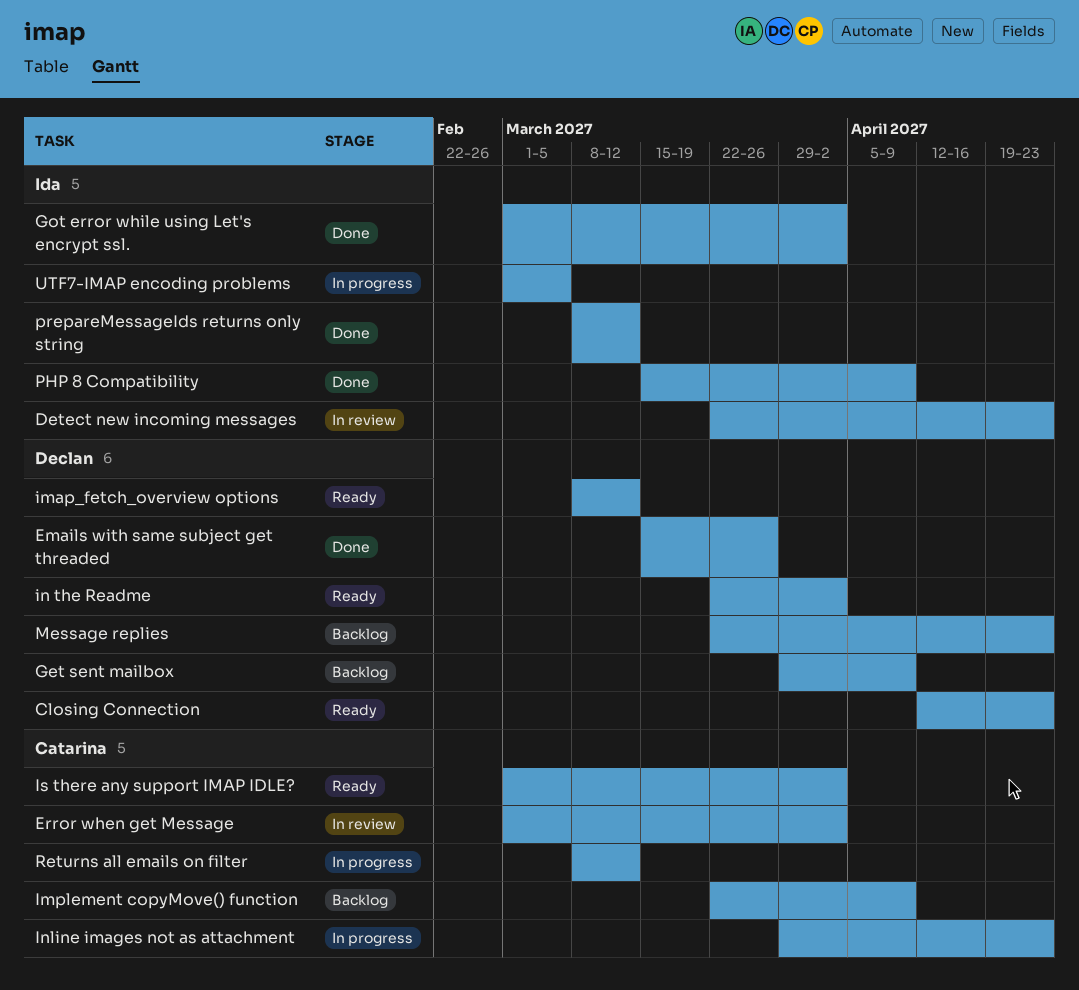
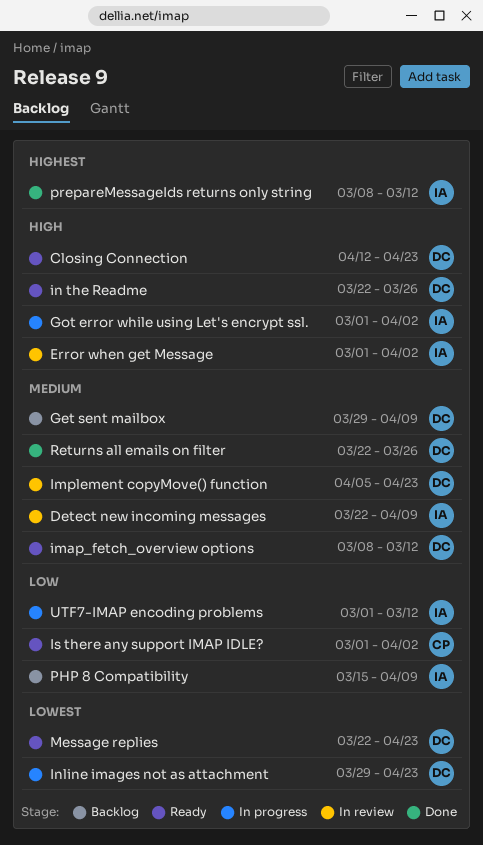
Detect new incoming messages, due: Apr 23 -> Apr 9
Emails with same subject get threaded: present -> none
Error when get Message, owner: Catarina -> Ida
Got error while using Let's encrypt ssl., status: Done -> In progress
Implement copyMove() function, status: Backlog -> In review
Implement copyMove() function, owner: Catarina -> Declan
Implement copyMove() function, start: Mar 22 -> Apr 5
Implement copyMove() function, due: Apr 9 -> Apr 23
in the Readme, due: Apr 2 -> Mar 26
Inline images not as attachment, owner: Catarina -> Declan
Message replies, status: Backlog -> Ready
PHP 8 Compatibility, status: Done -> Backlog
Returns all emails on filter, status: In progress -> Done
Returns all emails on filter, owner: Catarina -> Declan
Returns all emails on filter, start: Mar 8 -> Mar 22
Returns all emails on filter, due: Mar 12 -> Mar 26
UTF7-IMAP encoding problems, due: Mar 5 -> Mar 12

